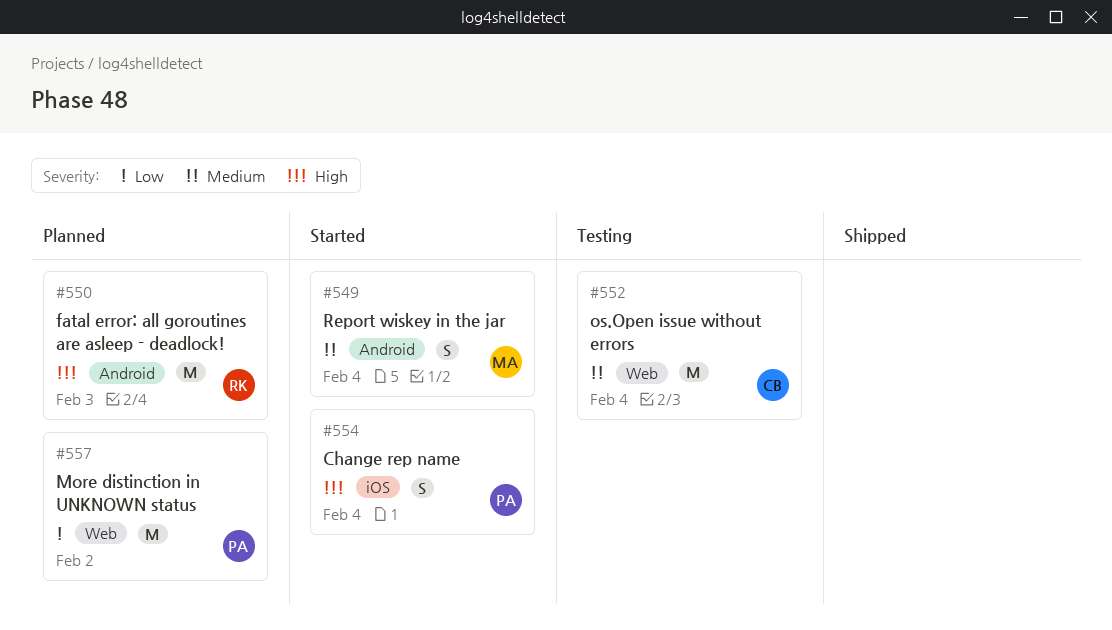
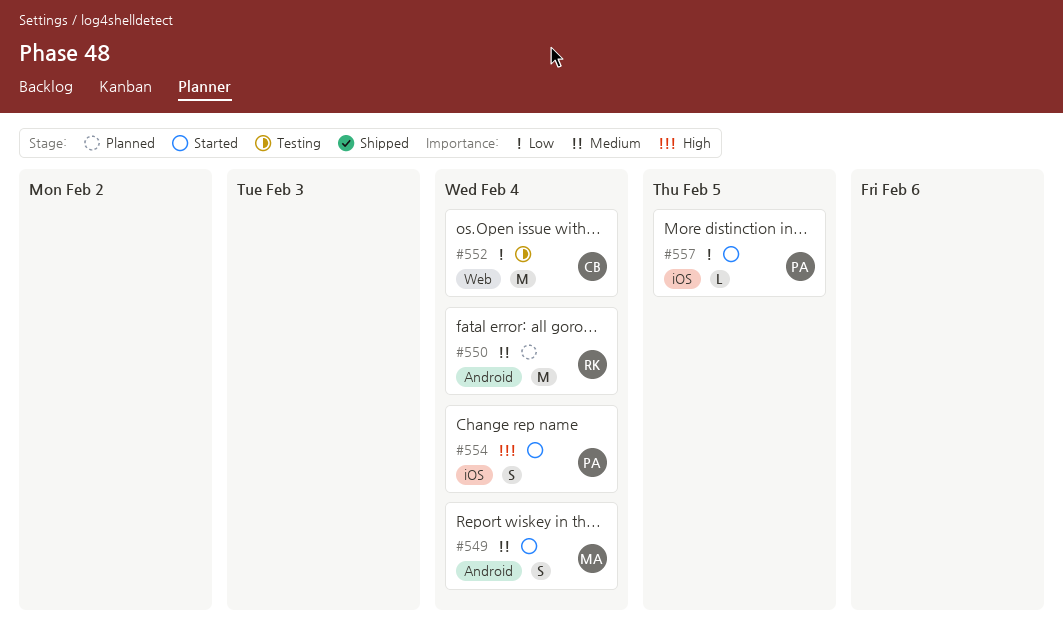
#550, priority: High -> Medium
#550, due: Feb 3 -> Feb 4
#552, priority: Medium -> Low
#557, status: Planned -> Started
#557, label: Web -> iOS
#557, estimate: M -> L
#557, due: Feb 2 -> Feb 5

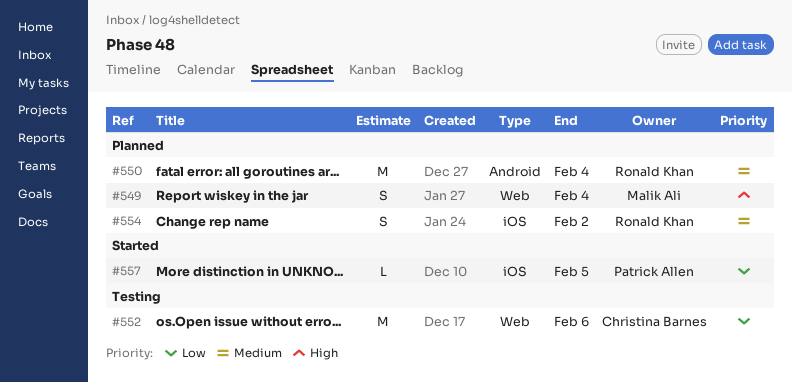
#549, status: Started -> Planned
#549, priority: Medium -> High
#549, label: Android -> Web
#552, due: Feb 4 -> Feb 6
#554, status: Started -> Planned
#554, owner: Patrick Allen -> Ronald Khan
#554, priority: High -> Medium
#554, due: Feb 4 -> Feb 2

